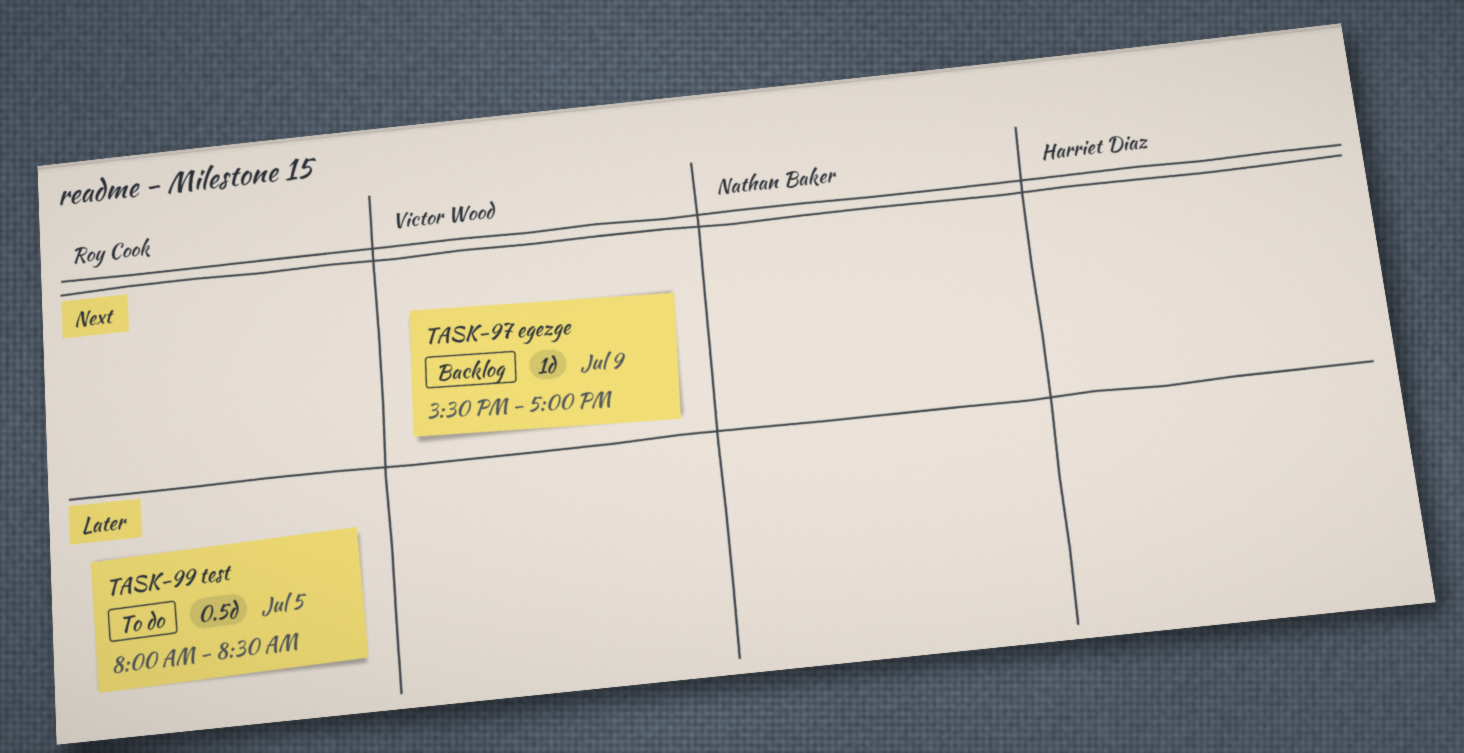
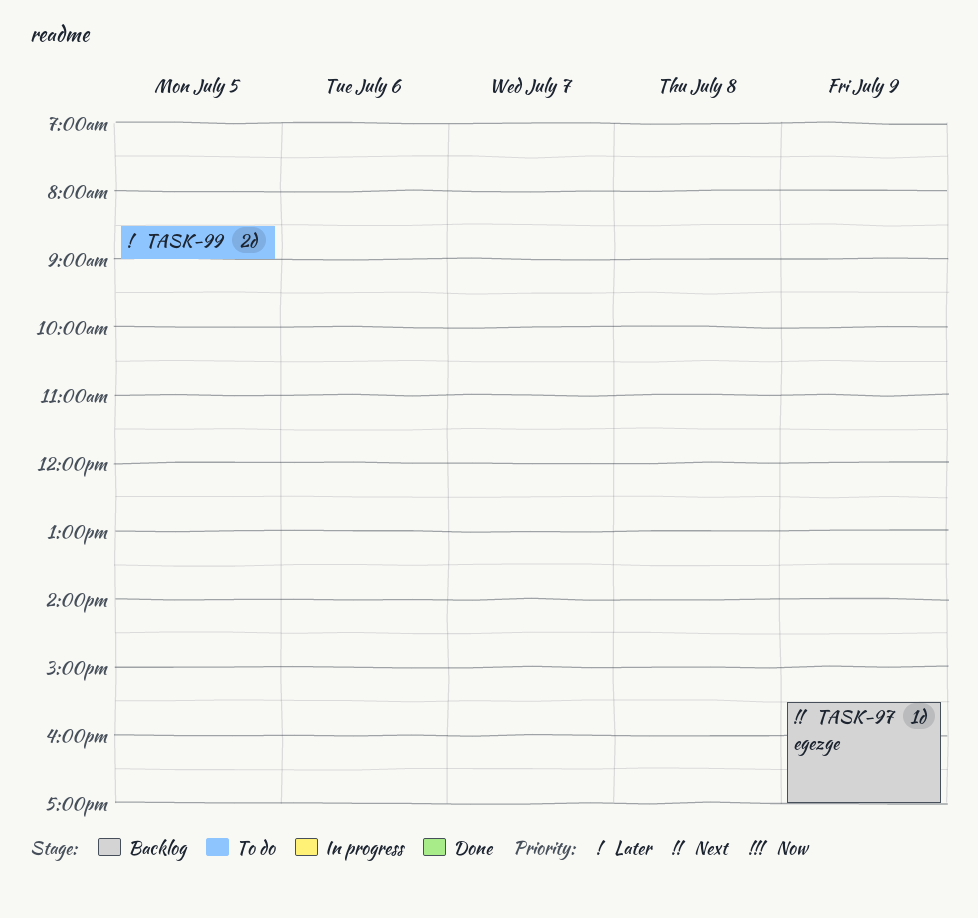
TASK-99, estimate: 0.5d -> 2d
TASK-99, begins: 08:00 -> 08:30
TASK-99, ends: 08:30 -> 09:00

